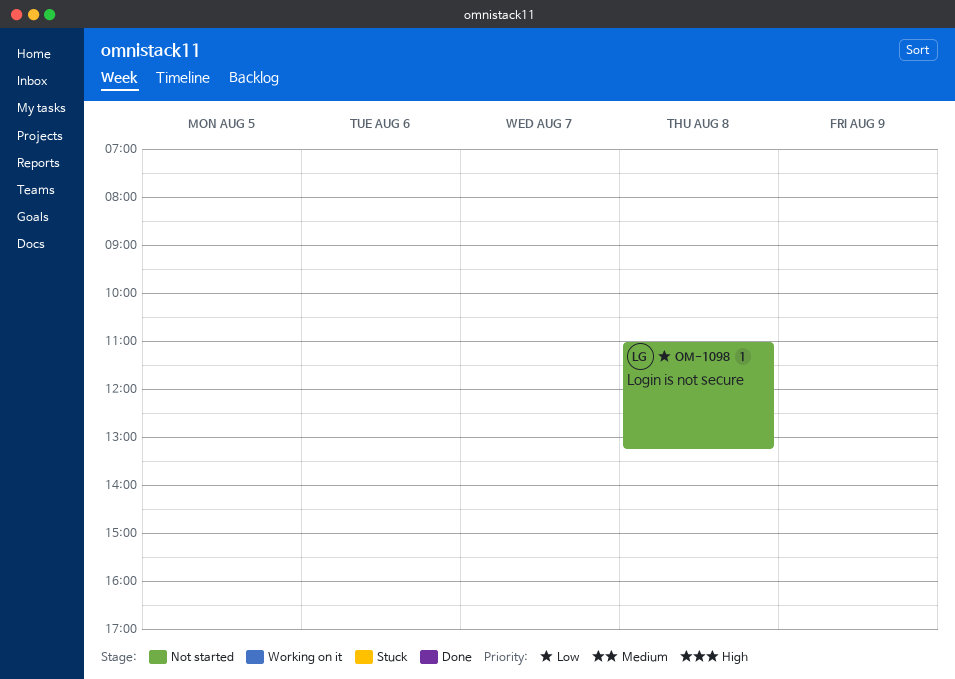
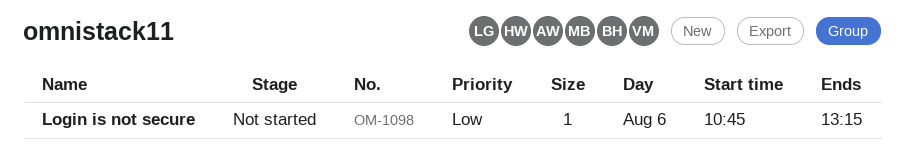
OM-1098, day: Aug 8 -> Aug 6
OM-1098, begins: 11:00 -> 10:45

